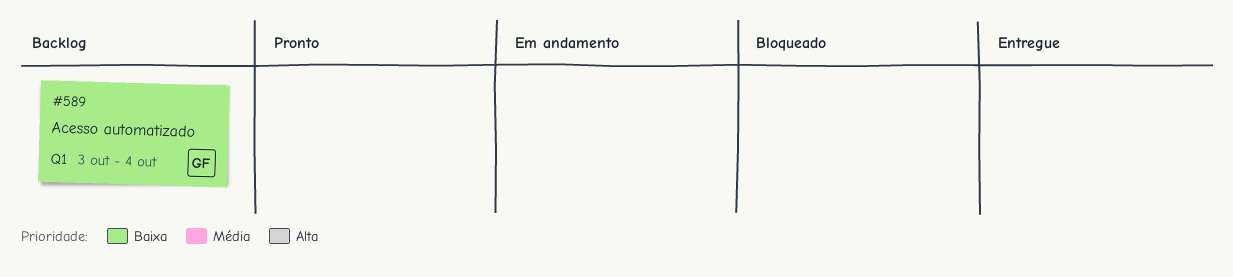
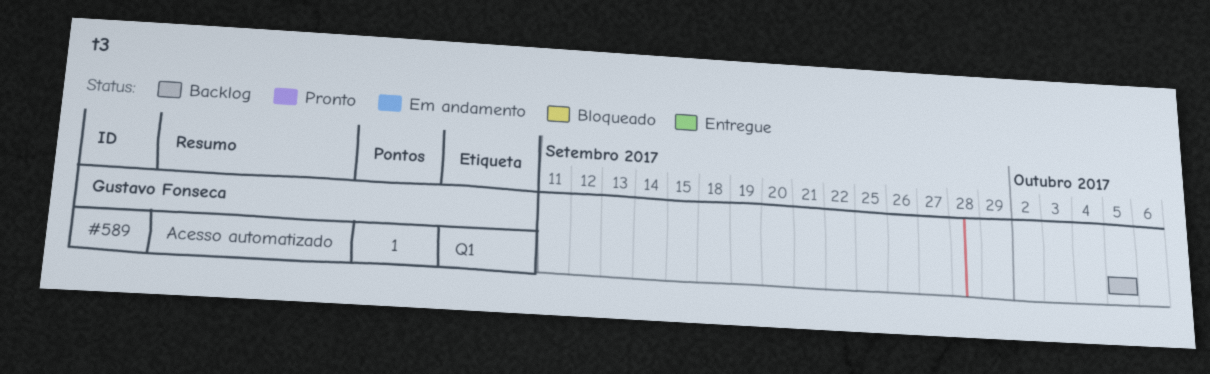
#589, start: Oct 3 -> Oct 5
#589, due: Oct 4 -> Oct 5

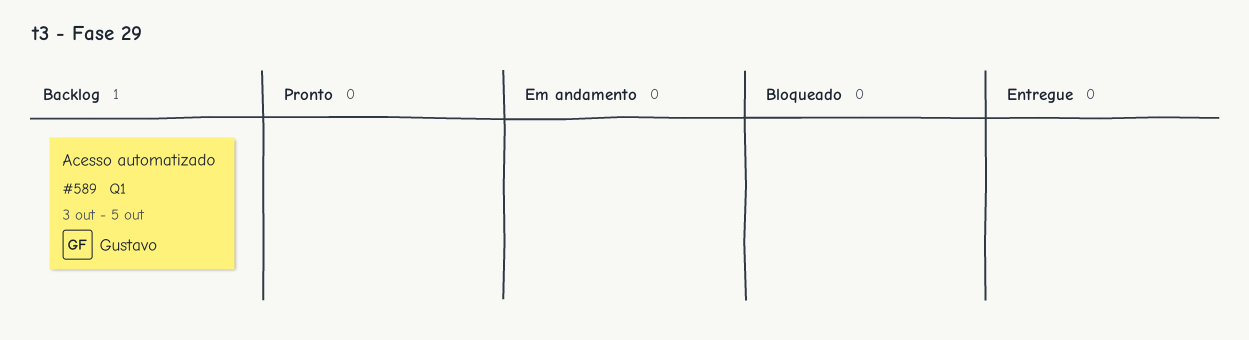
#589, start: Oct 5 -> Oct 3

